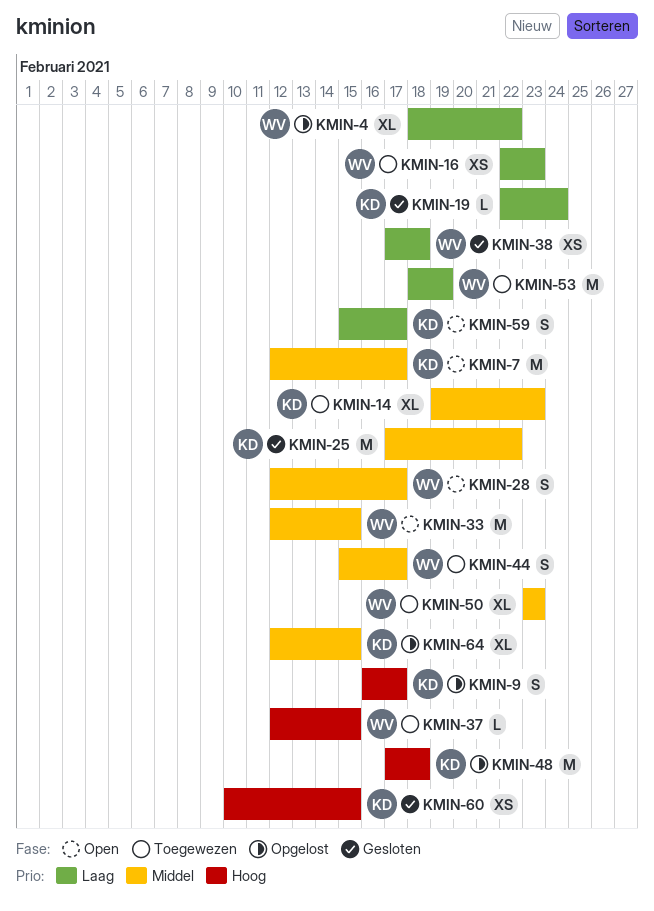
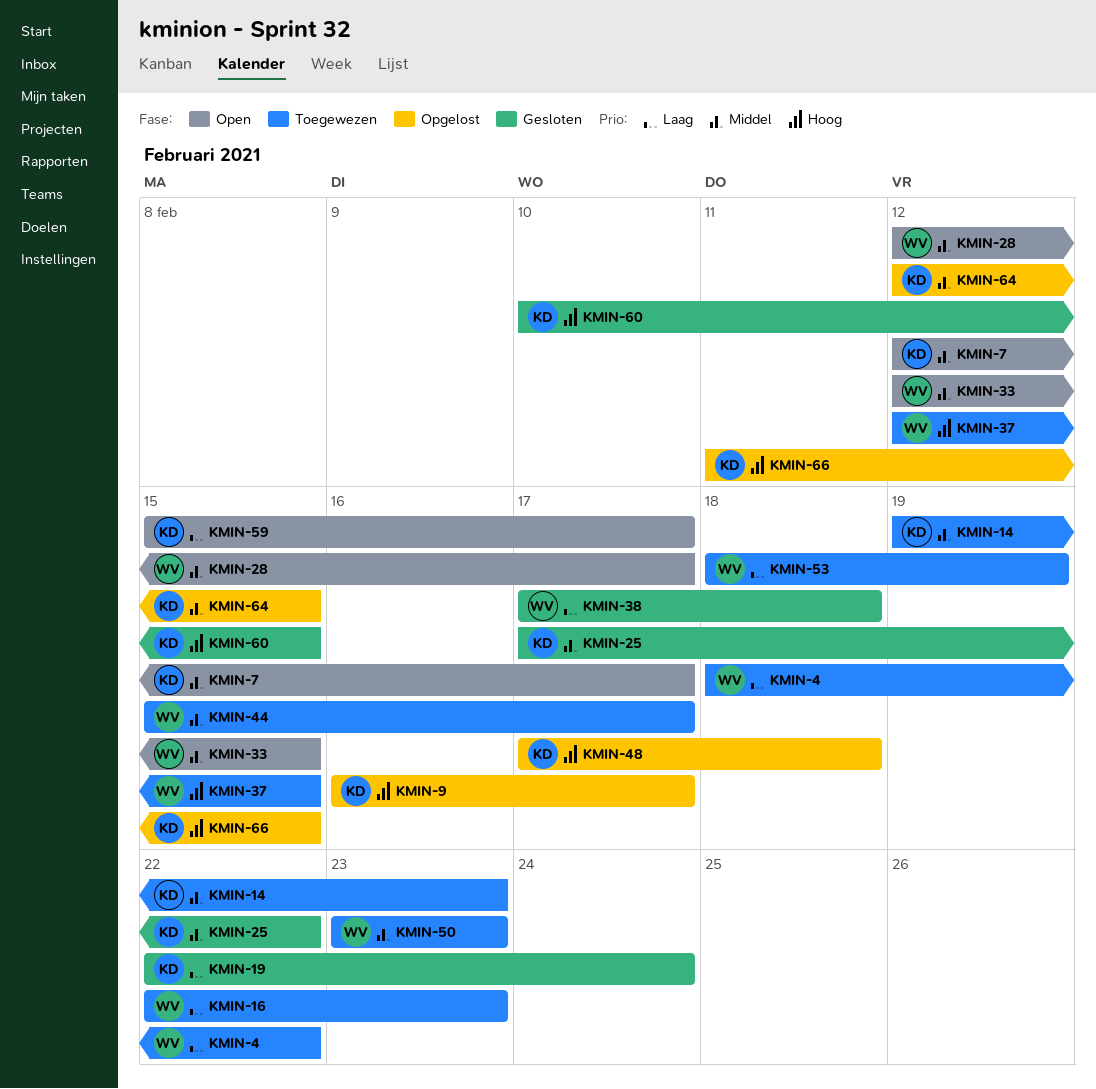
KMIN-4, status: Opgelost -> Toegewezen
KMIN-66: none -> present

